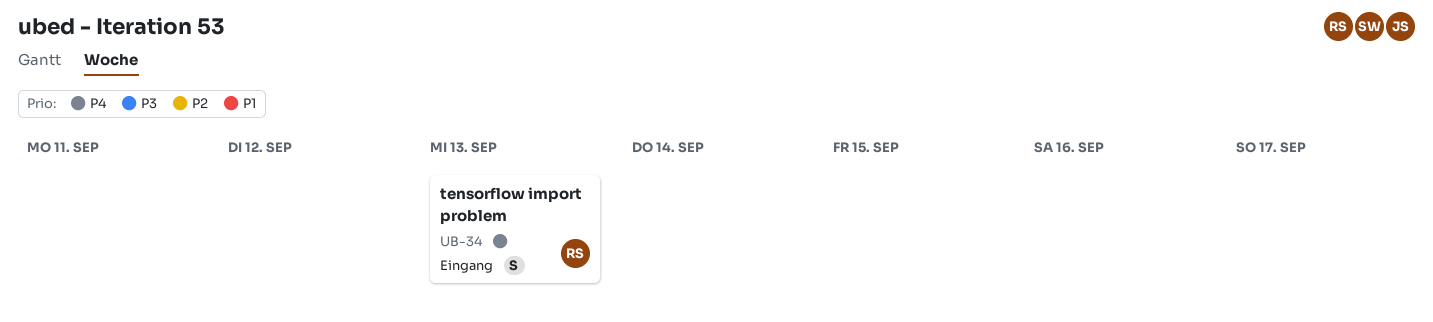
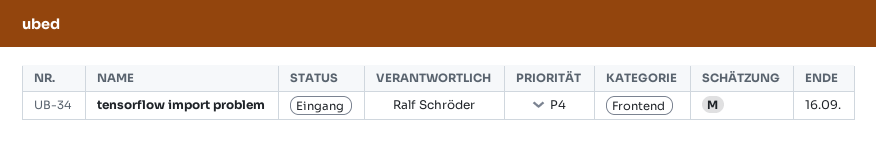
UB-34, estimate: S -> M
UB-34, due: Sep 13 -> Sep 16

